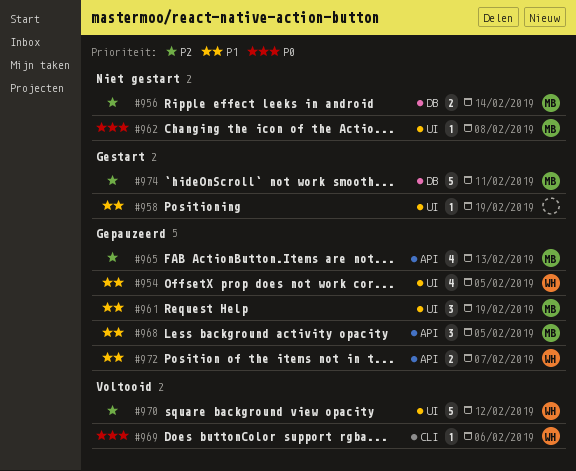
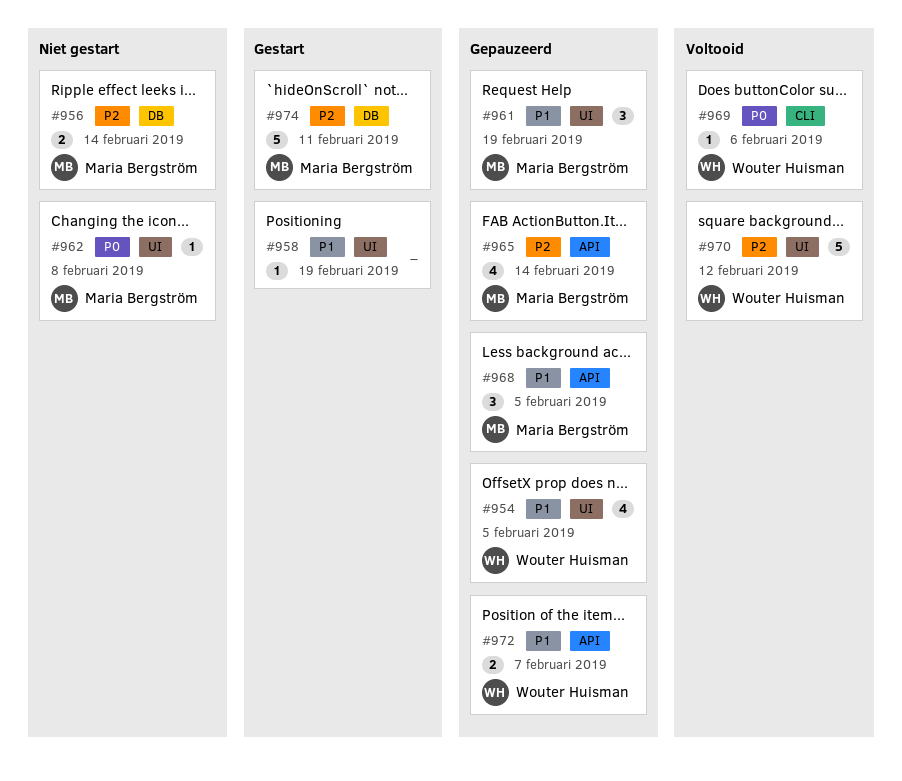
#965, due: Feb 13 -> Feb 14

